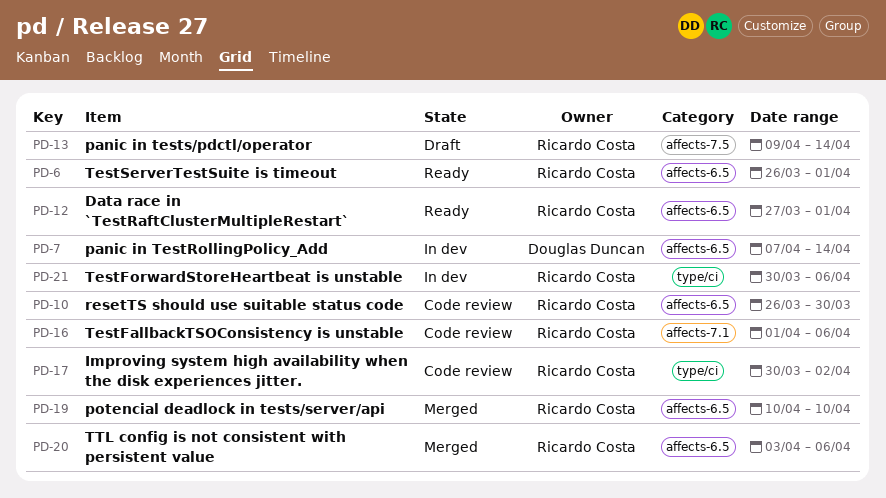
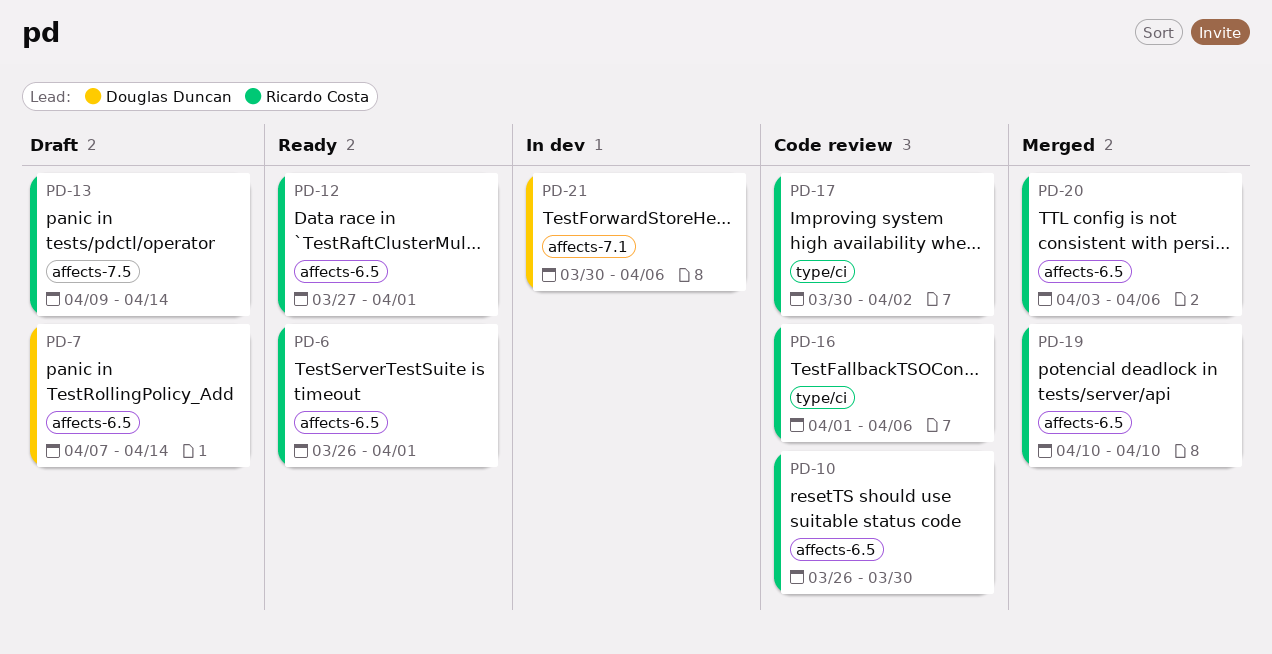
PD-7, status: In dev -> Draft
PD-16, label: affects-7.1 -> type/ci
PD-21, owner: Ricardo Costa -> Douglas Duncan
PD-21, label: type/ci -> affects-7.1

